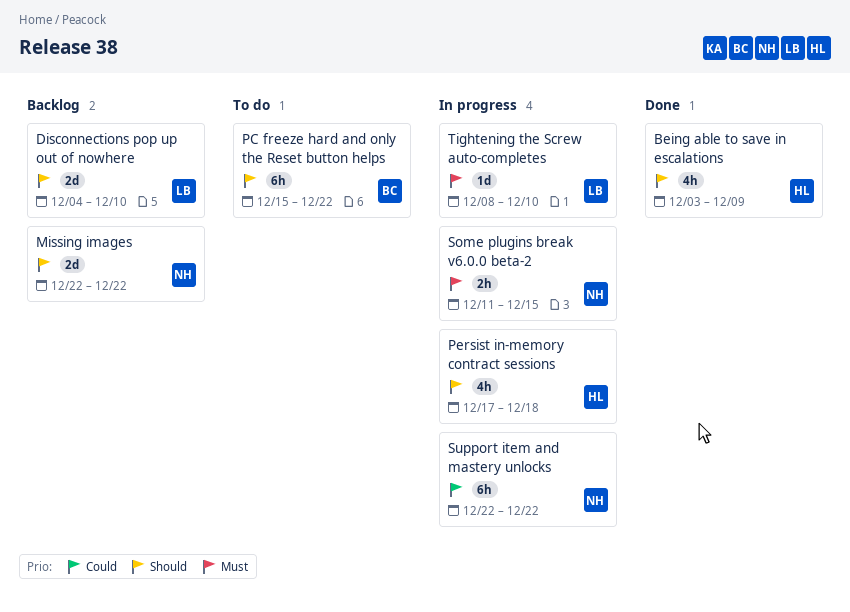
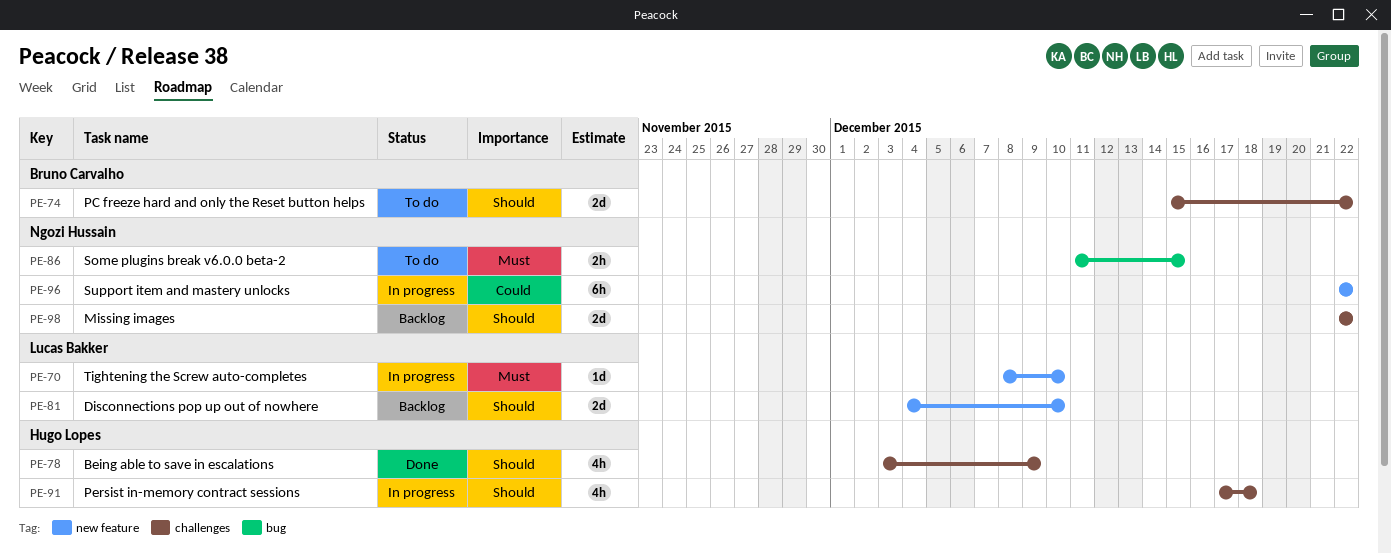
PC freeze hard and only the Reset button helps, estimate: 6h -> 2d
Some plugins break v6.0.0 beta-2, status: In progress -> To do

